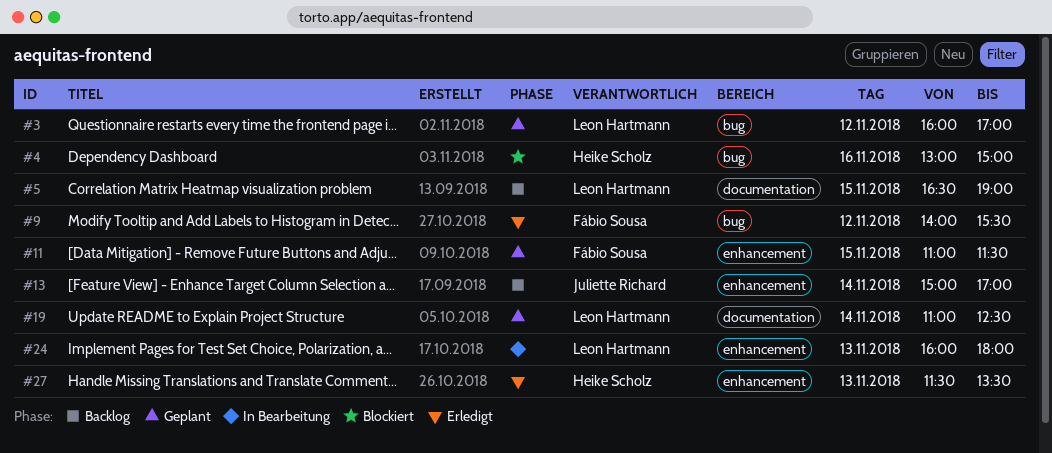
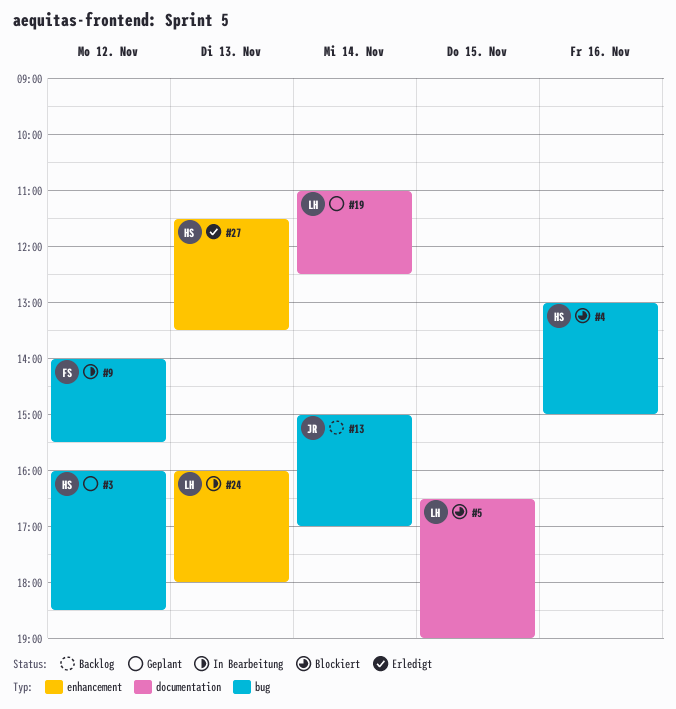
#3, owner: Leon Hartmann -> Heike Scholz
#3, ends: 17:00 -> 18:30
#5, status: Backlog -> Blockiert
#9, status: Erledigt -> In Bearbeitung
#11: present -> none
#13, label: enhancement -> bug

